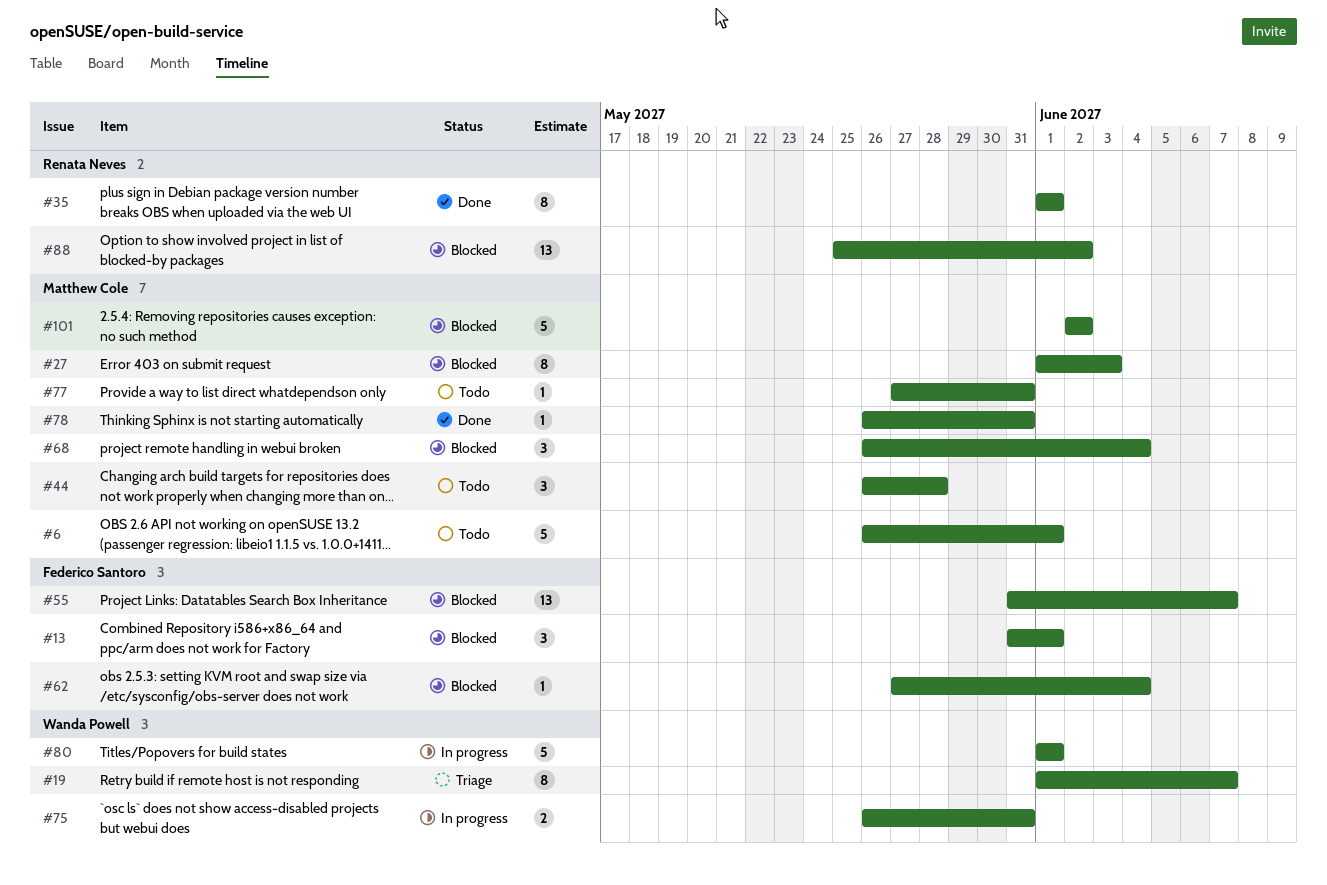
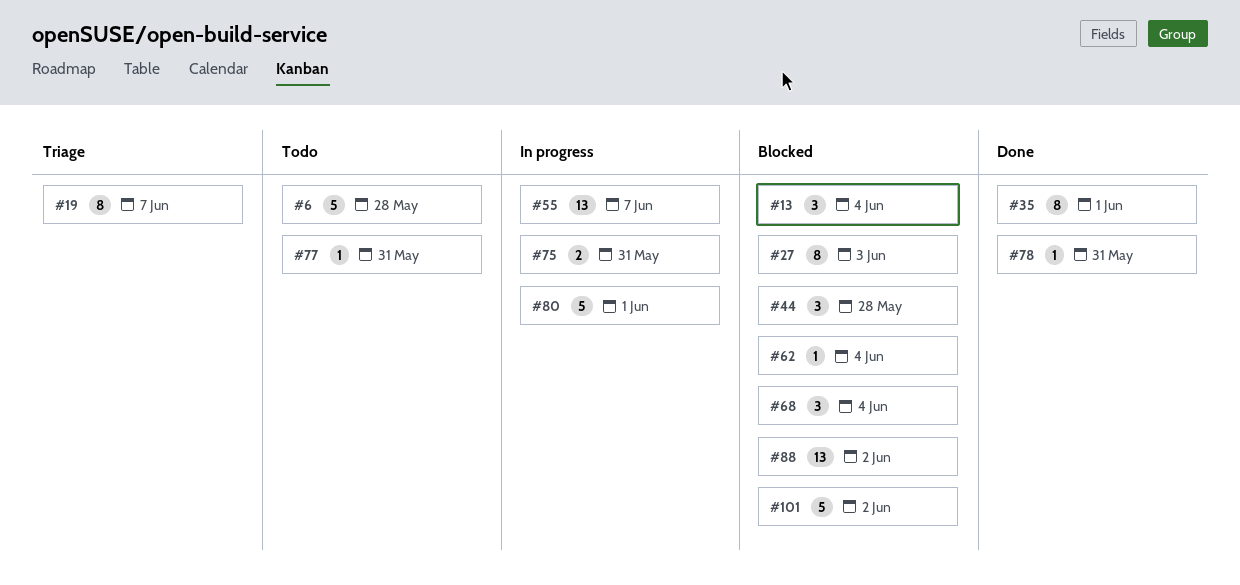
#6, due: Jun 1 -> May 28
#13, due: Jun 1 -> Jun 4
#44, status: Todo -> Blocked
#55, status: Blocked -> In progress

